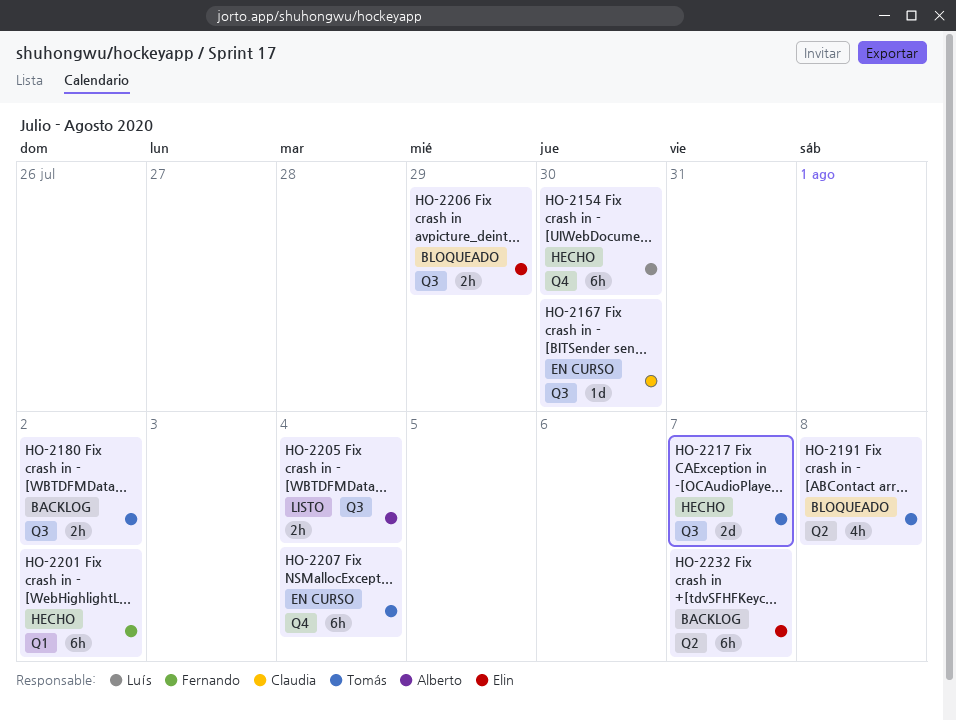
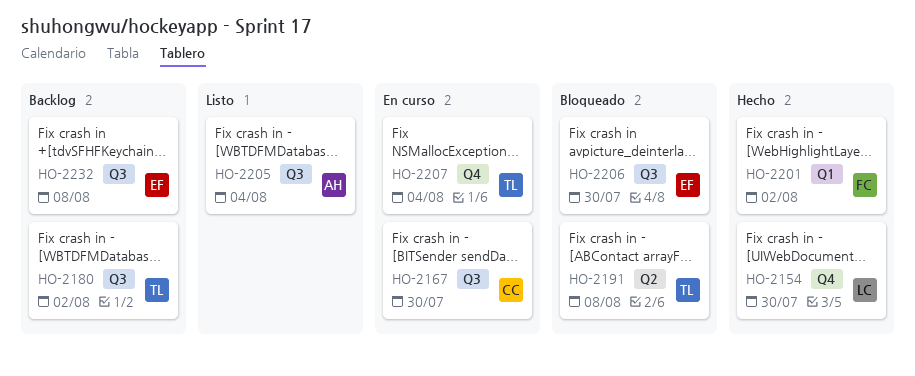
HO-2206, due: Jul 29 -> Jul 30
HO-2217: present -> none
HO-2232, label: Q2 -> Q3
HO-2232, due: Aug 7 -> Aug 8

